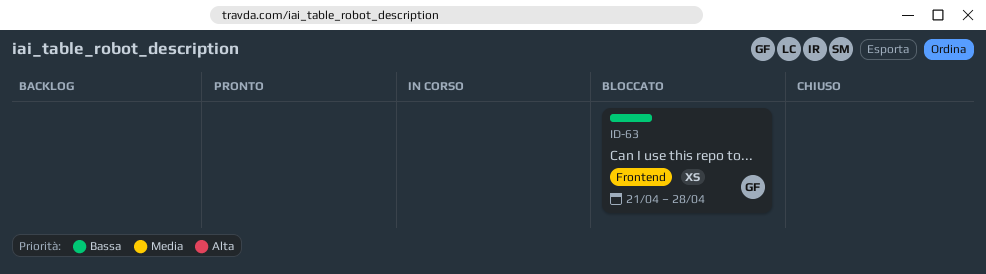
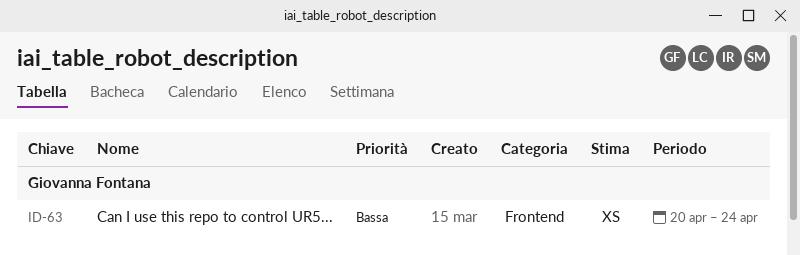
ID-63, start: Apr 21 -> Apr 20
ID-63, due: Apr 28 -> Apr 24

